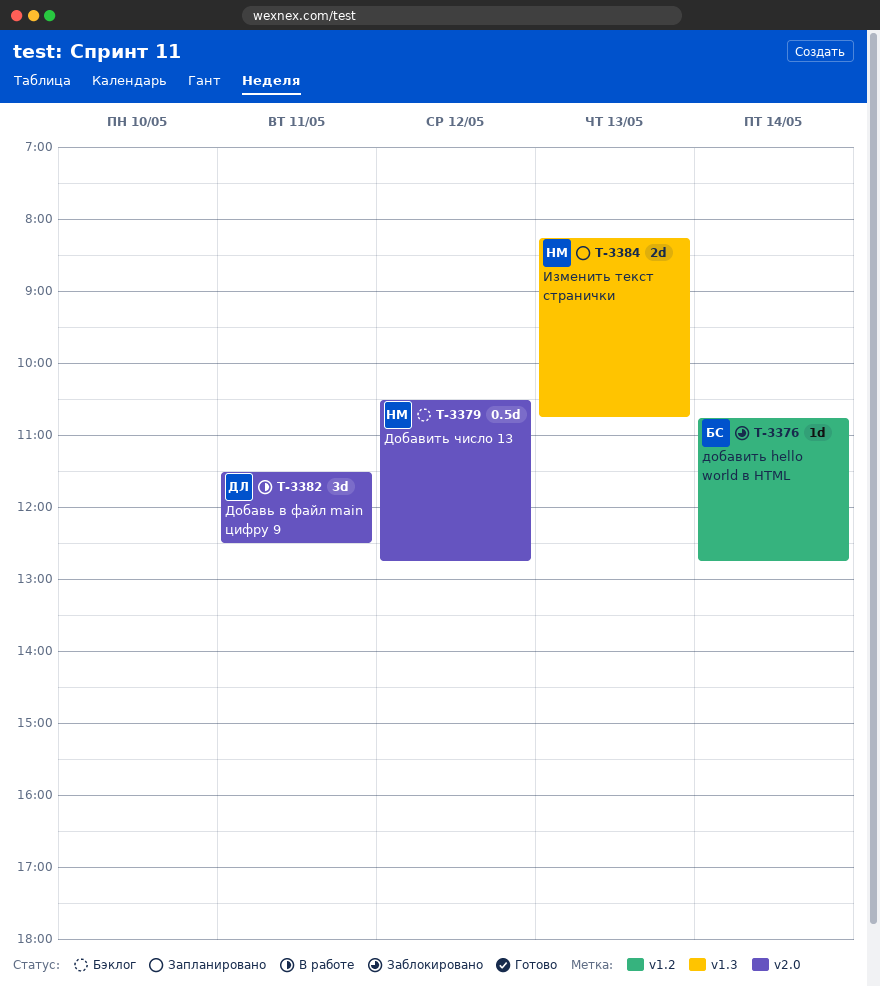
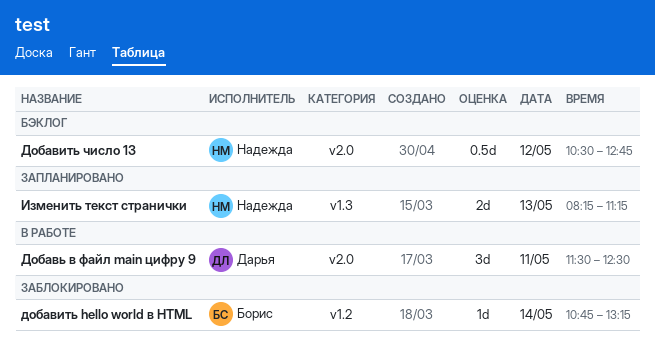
добавить hello world в HTML, ends: 12:45 -> 13:15
Изменить текст странички, ends: 10:45 -> 11:15

